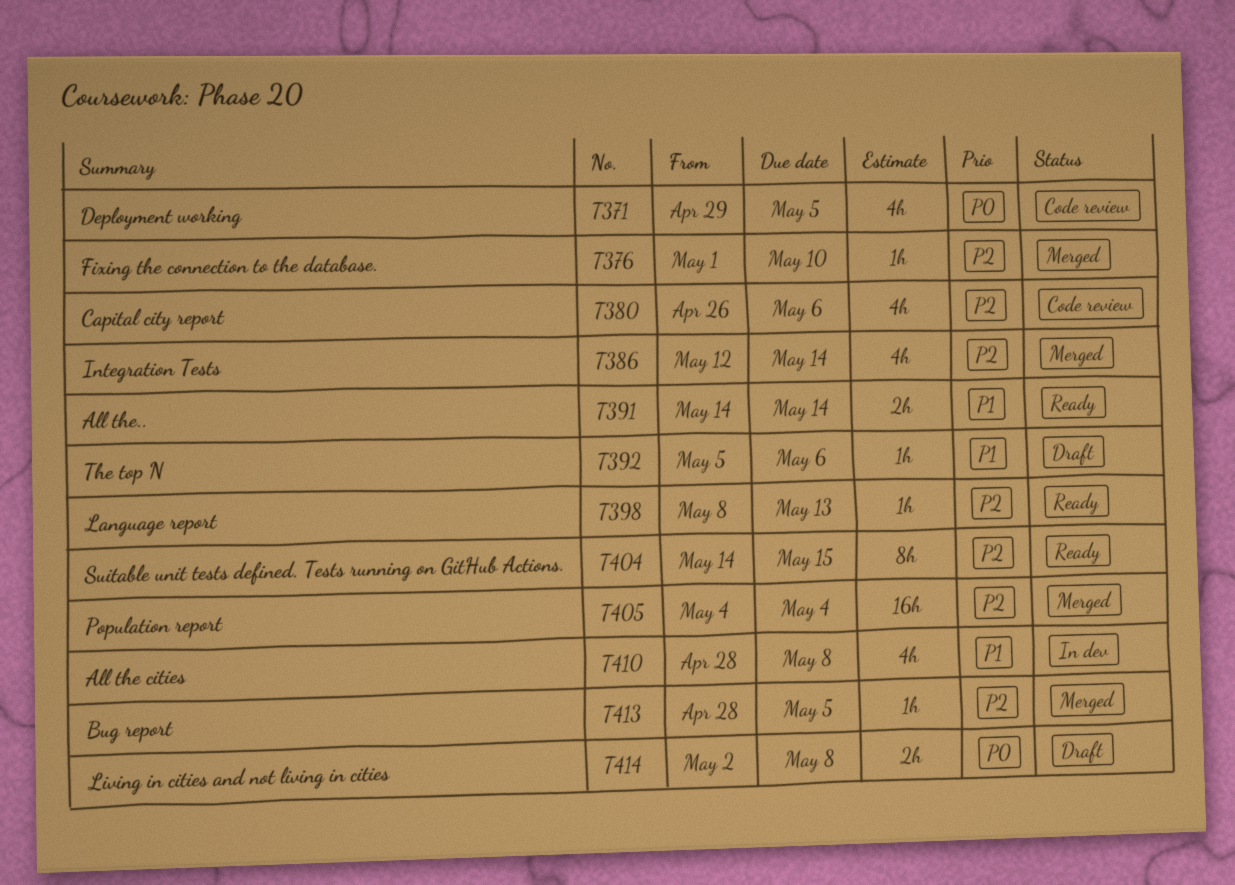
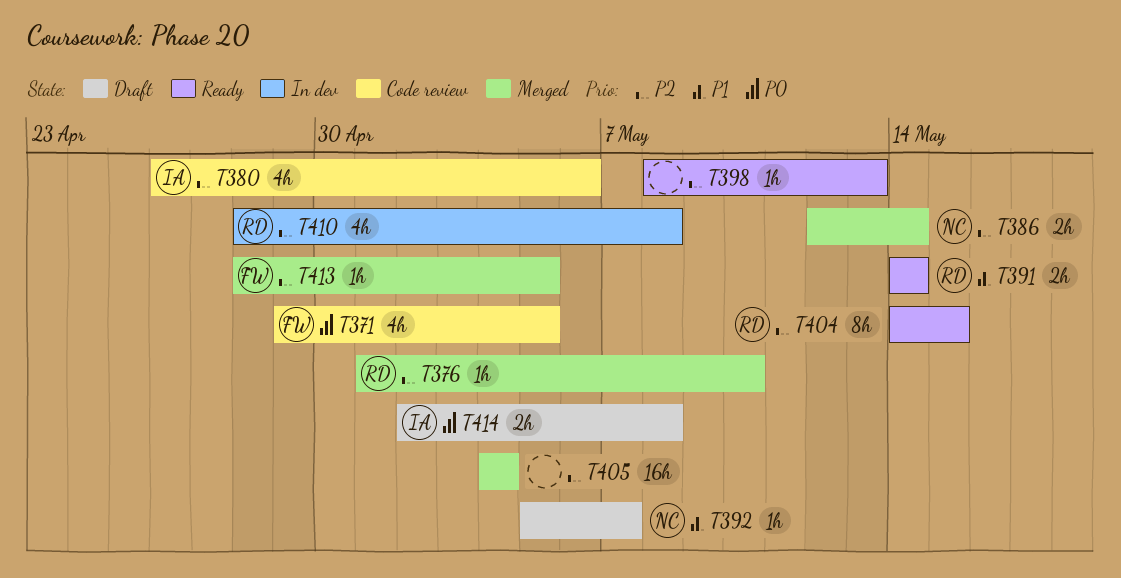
T386, estimate: 4h -> 2h
T392, due: May 6 -> May 7
T410, priority: P1 -> P2

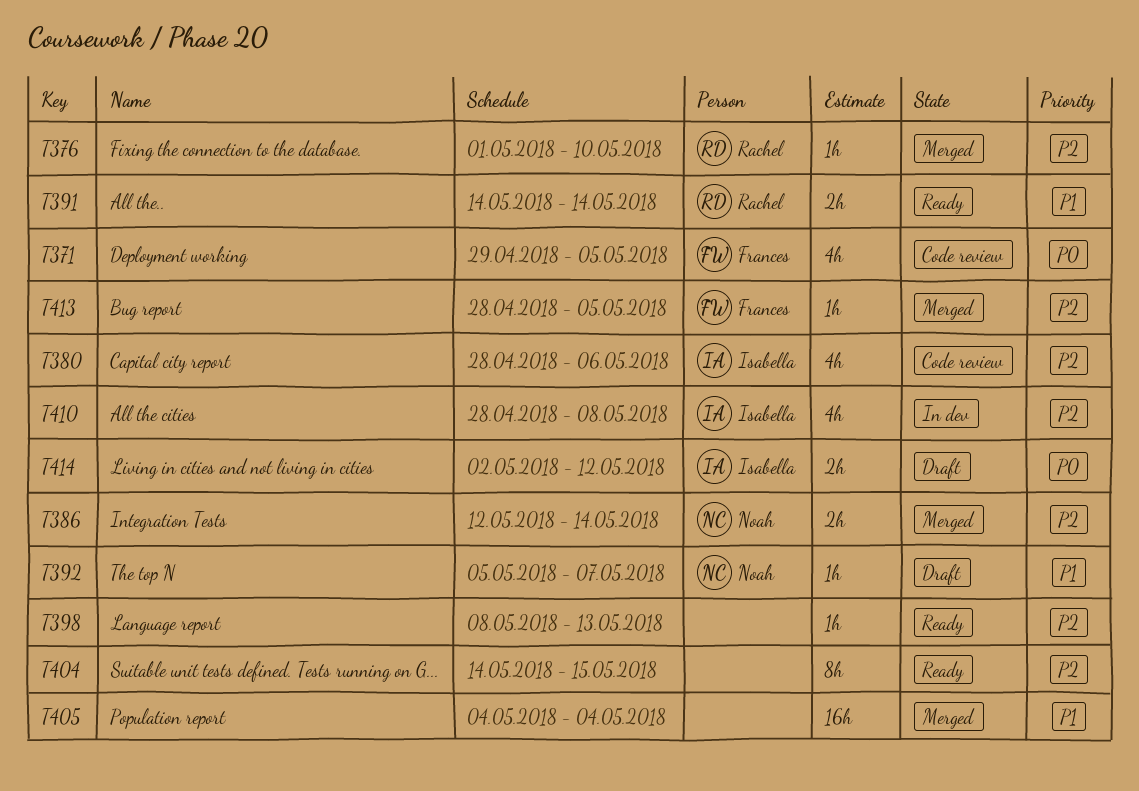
T380, start: Apr 26 -> Apr 28
T404, owner: Rachel -> none
T405, priority: P2 -> P1
T410, owner: Rachel -> Isabella
T414, due: May 8 -> May 12

